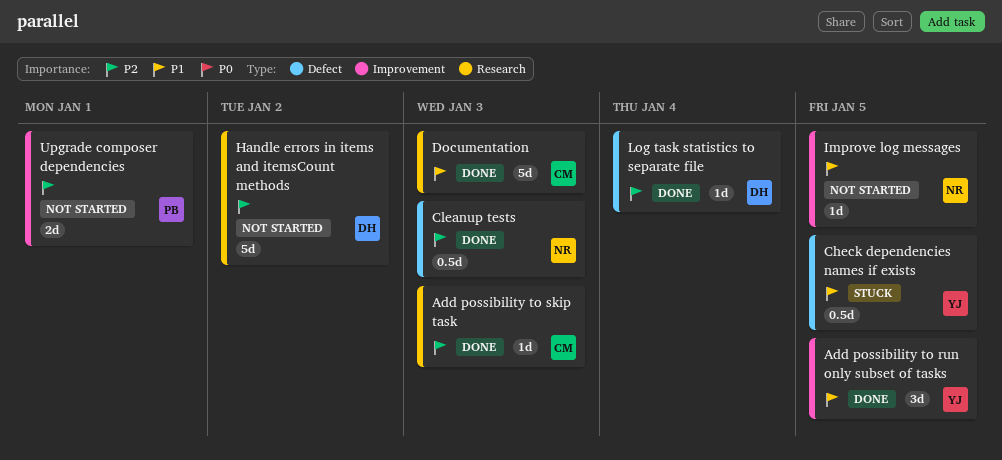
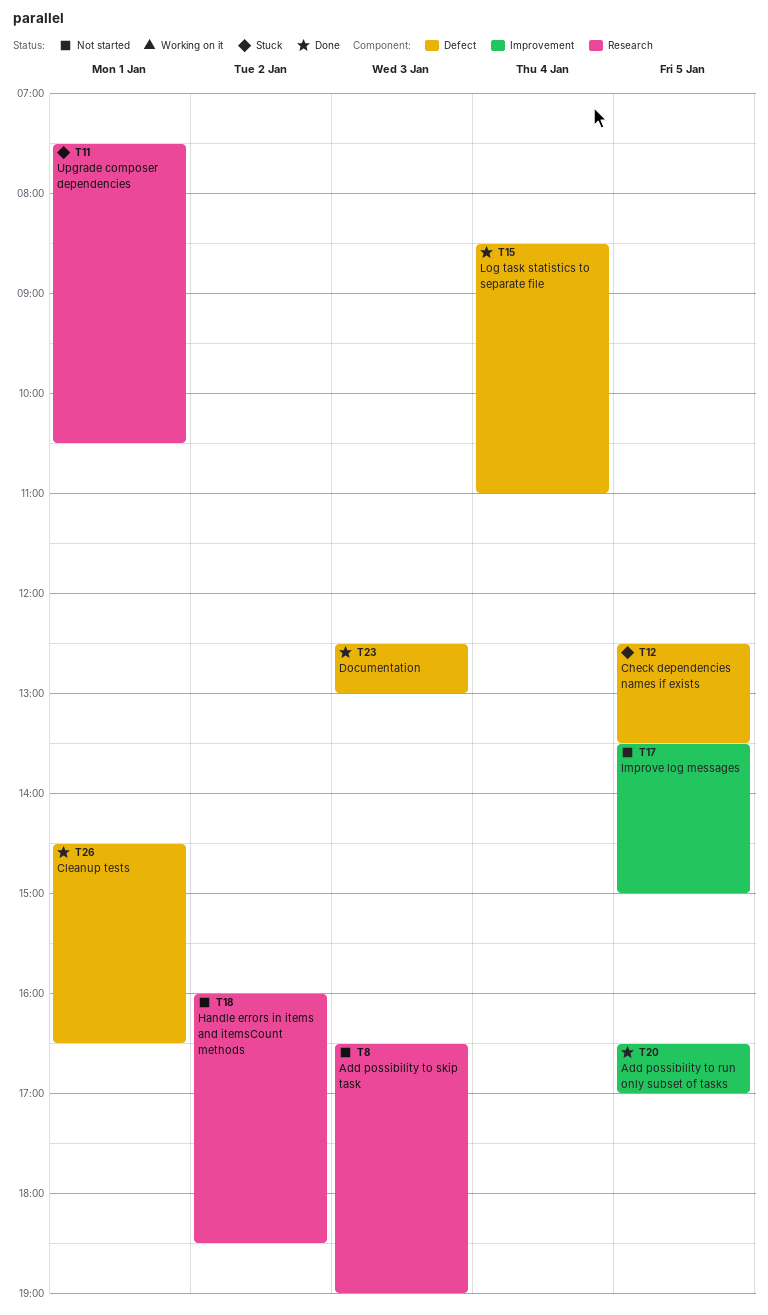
Add possibility to skip task, status: Done -> Not started
Cleanup tests, day: Jan 3 -> Jan 1
Documentation, label: Research -> Defect
Upgrade composer dependencies, status: Not started -> Stuck
Upgrade composer dependencies, label: Improvement -> Research

